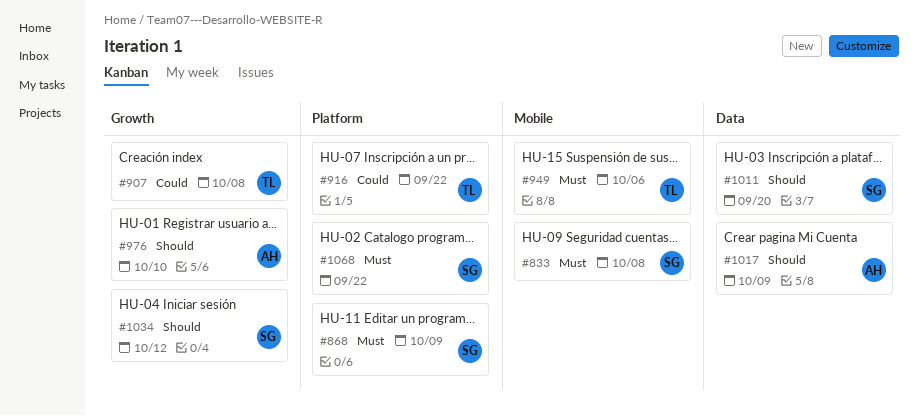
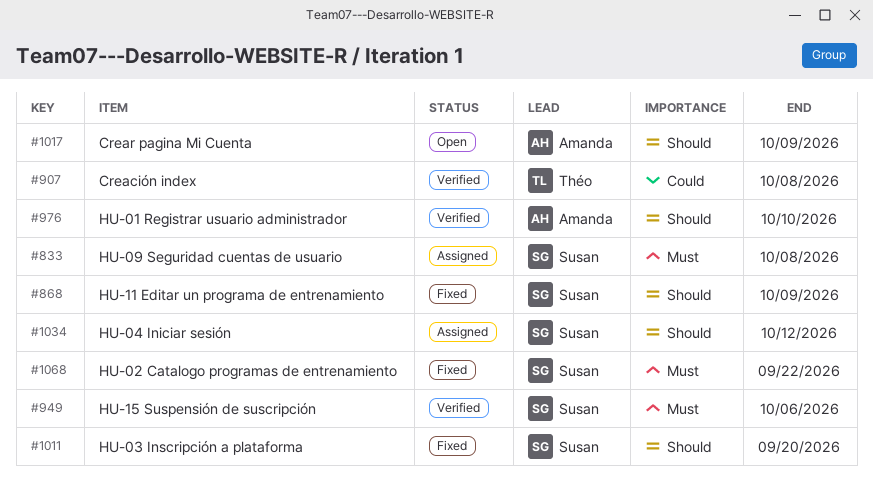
#868, priority: Must -> Should
#916: present -> none
#949, owner: Théo -> Susan

